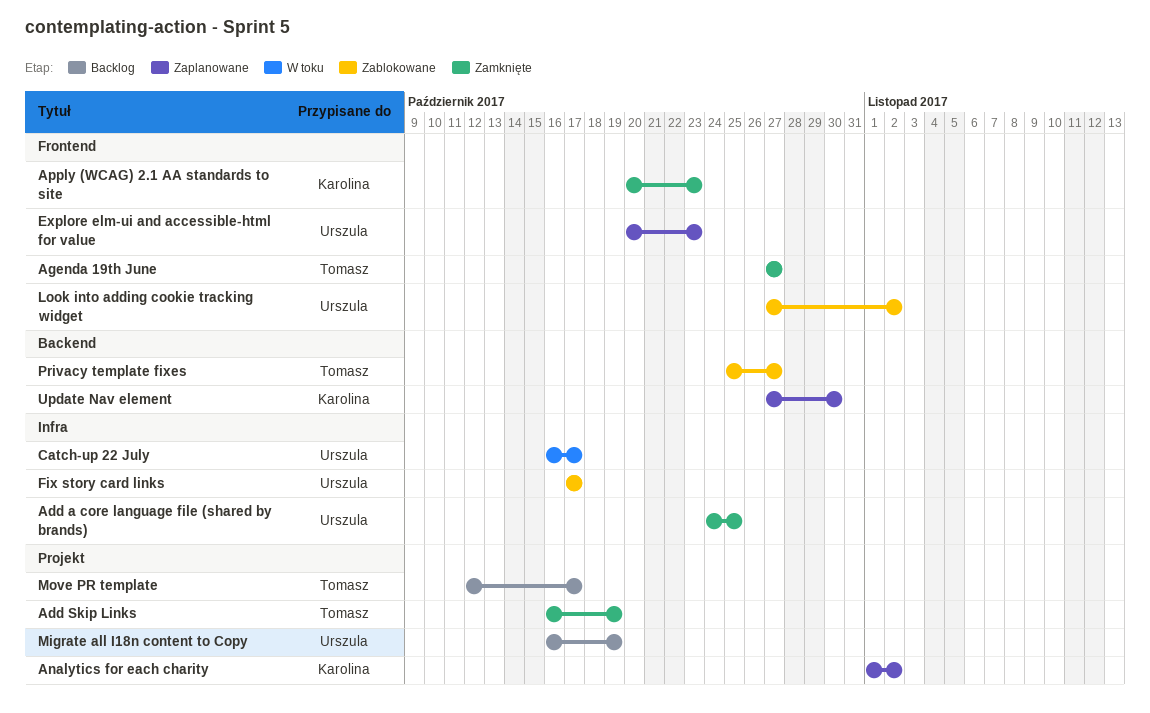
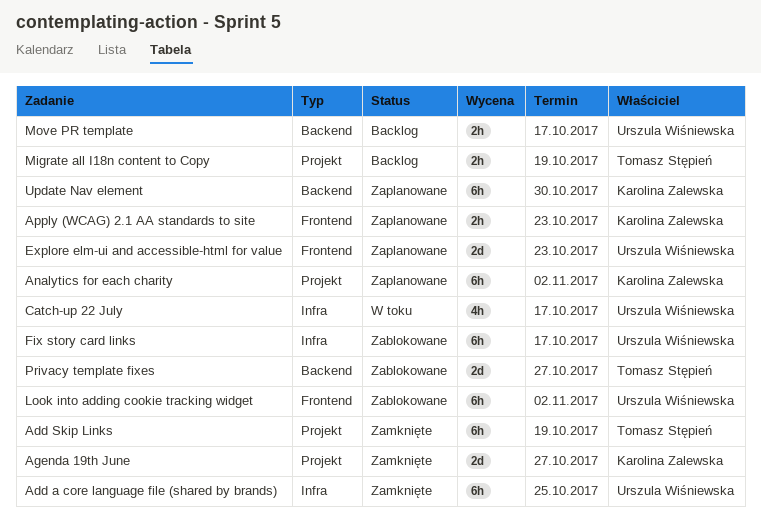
Agenda 19th June, owner: Tomasz Stępień -> Karolina Zalewska
Agenda 19th June, label: Frontend -> Projekt
Apply (WCAG) 2.1 AA standards to site, status: Zamknięte -> Zaplanowane
Migrate all I18n content to Copy, owner: Urszula Wiśniewska -> Tomasz Stępień
Move PR template, owner: Tomasz Stępień -> Urszula Wiśniewska
Move PR template, label: Projekt -> Backend

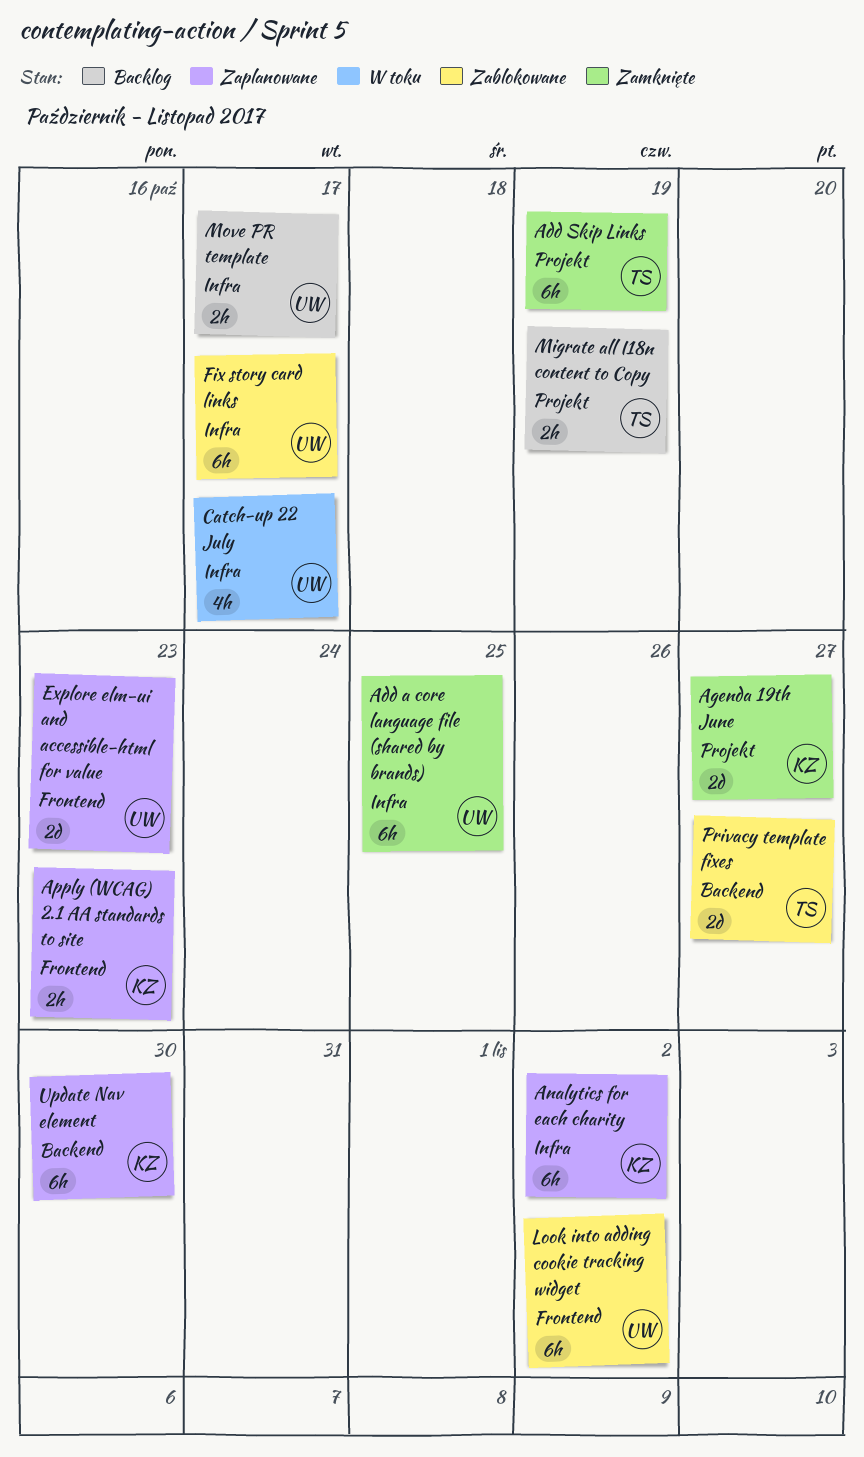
Analytics for each charity, label: Projekt -> Infra
Move PR template, label: Backend -> Infra

